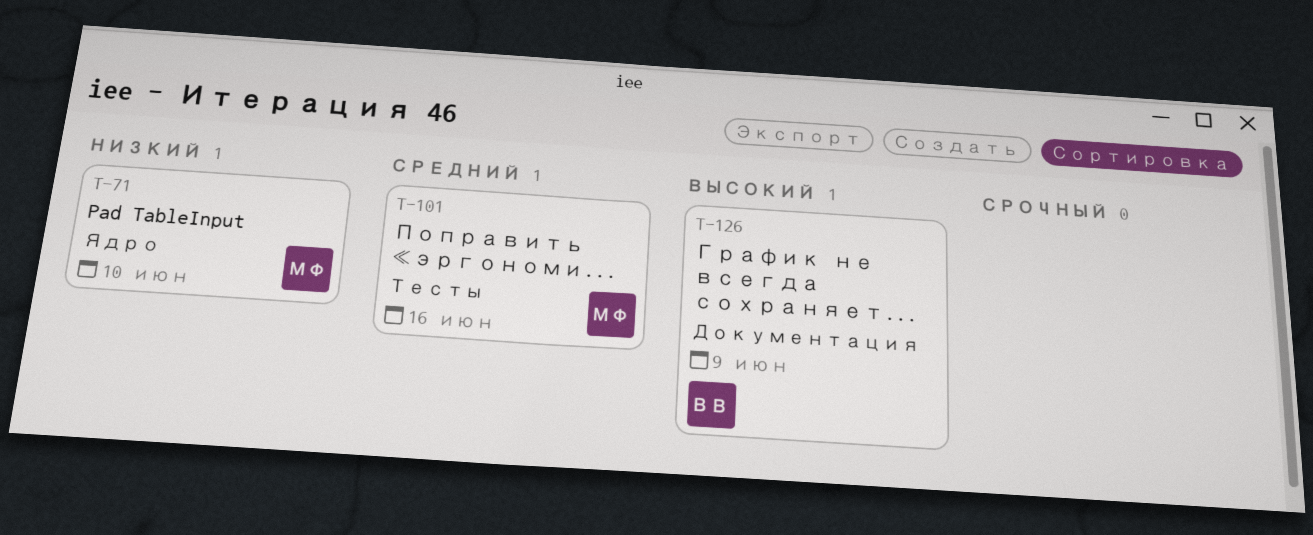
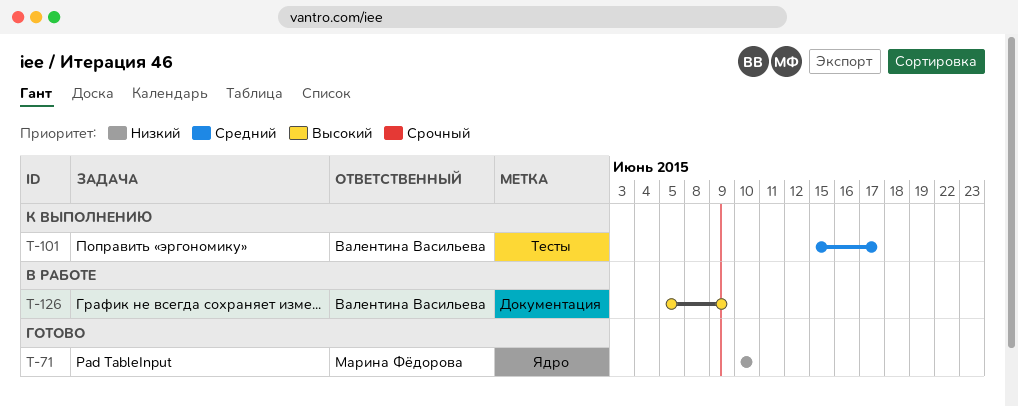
T-101, owner: Марина Фёдорова -> Валентина Васильева
T-101, due: Jun 16 -> Jun 17

